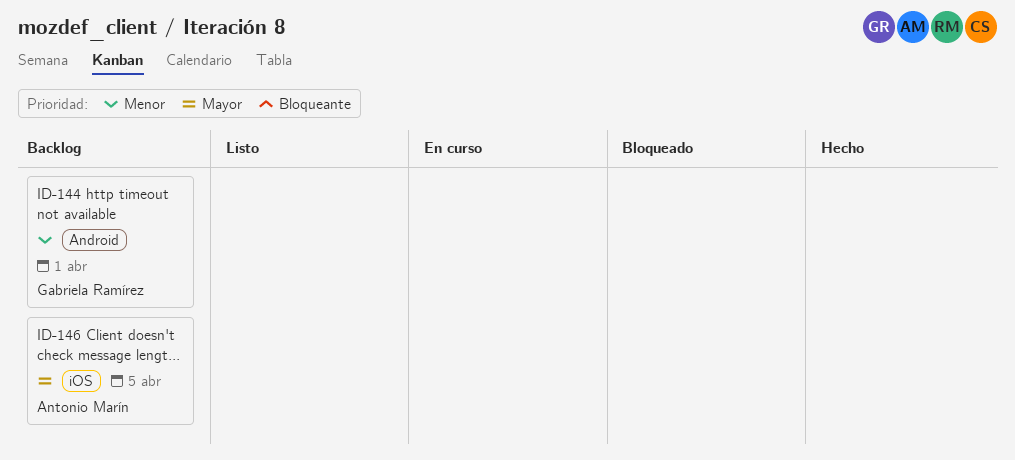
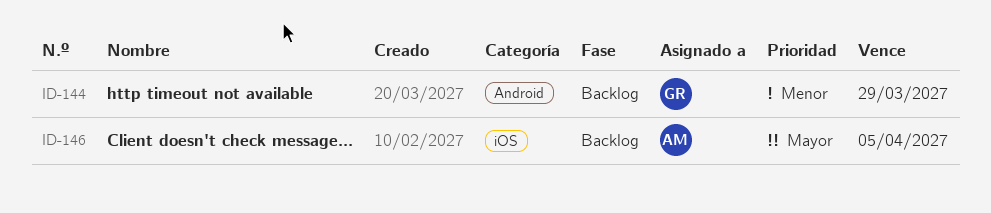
ID-144, due: Apr 1 -> Mar 29

